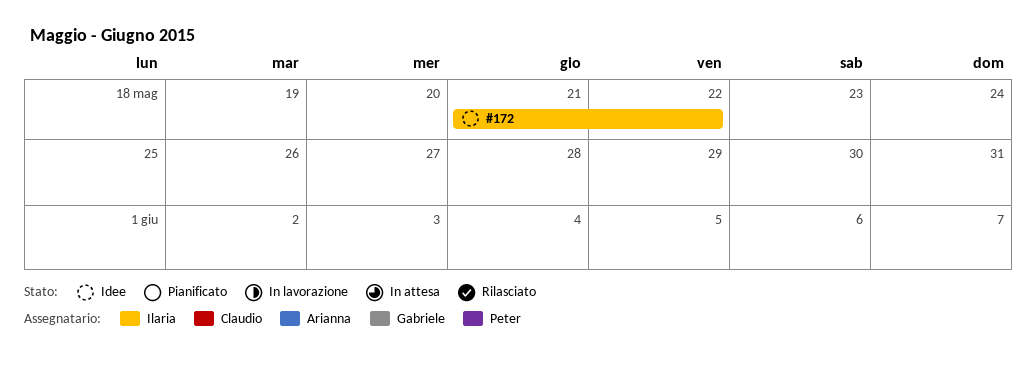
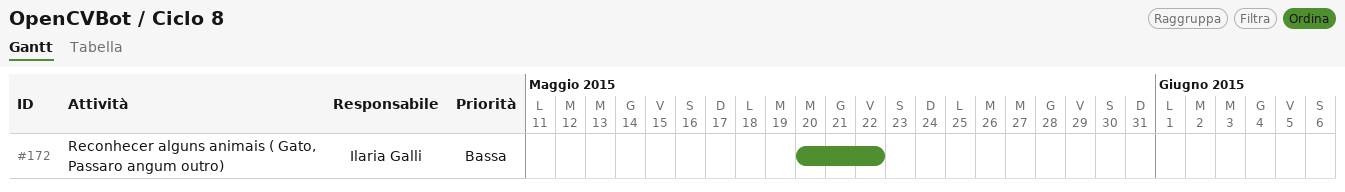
#172, start: May 21 -> May 20

